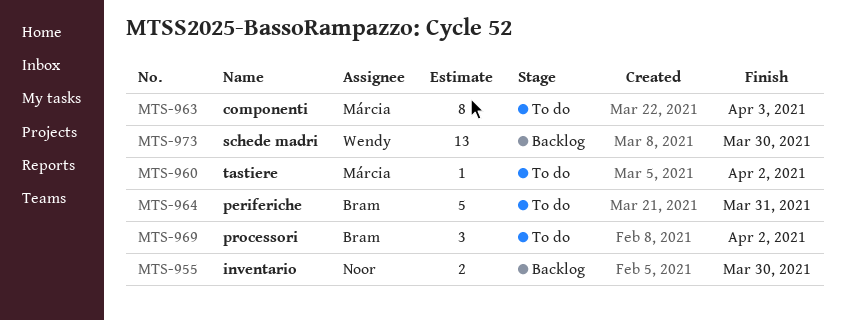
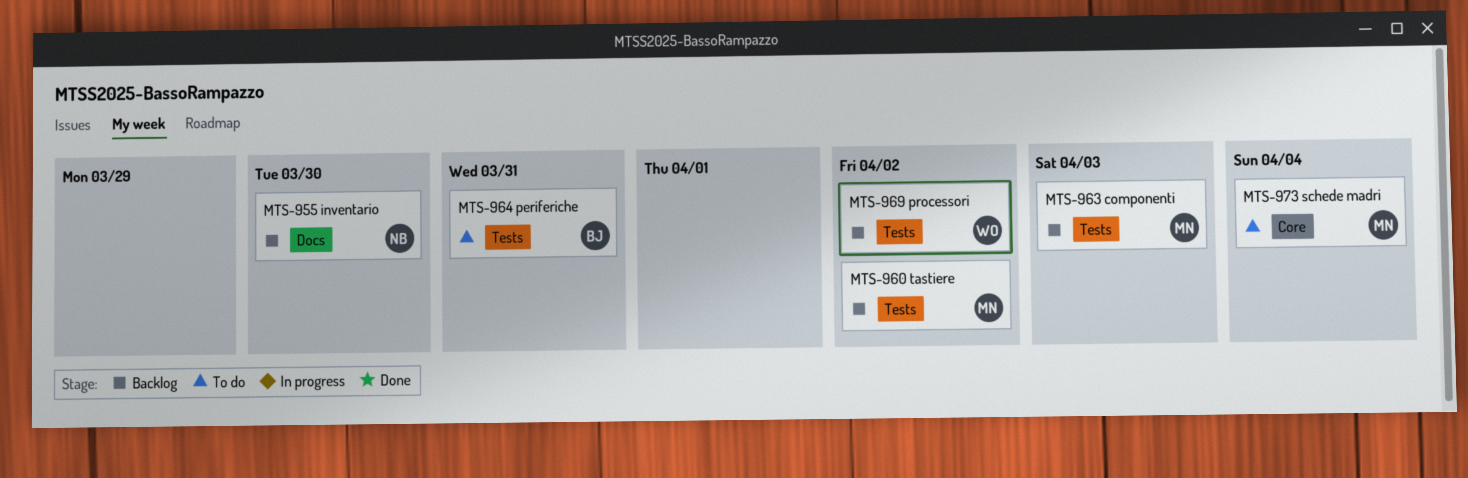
MTS-960, status: To do -> Backlog
MTS-963, status: To do -> Backlog
MTS-969, status: To do -> Backlog
MTS-969, owner: Bram -> Wendy
MTS-973, status: Backlog -> To do
MTS-973, owner: Wendy -> Márcia
MTS-973, due: Mar 30 -> Apr 4

